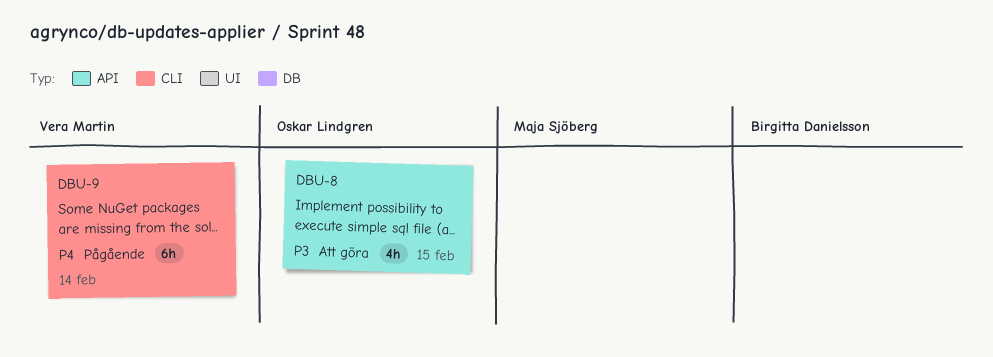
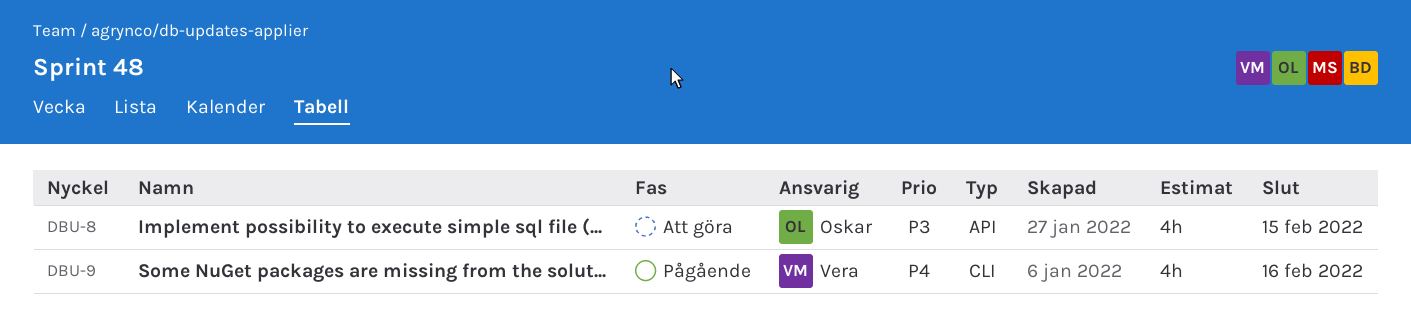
DBU-9, estimate: 6h -> 4h
DBU-9, due: Feb 14 -> Feb 16

